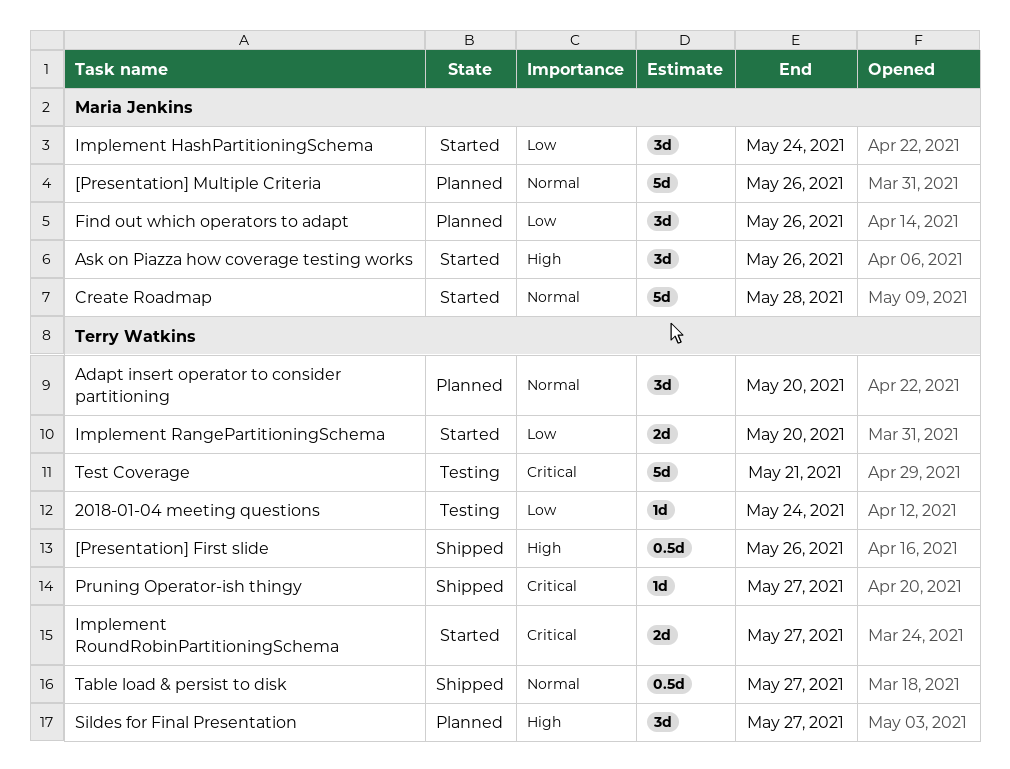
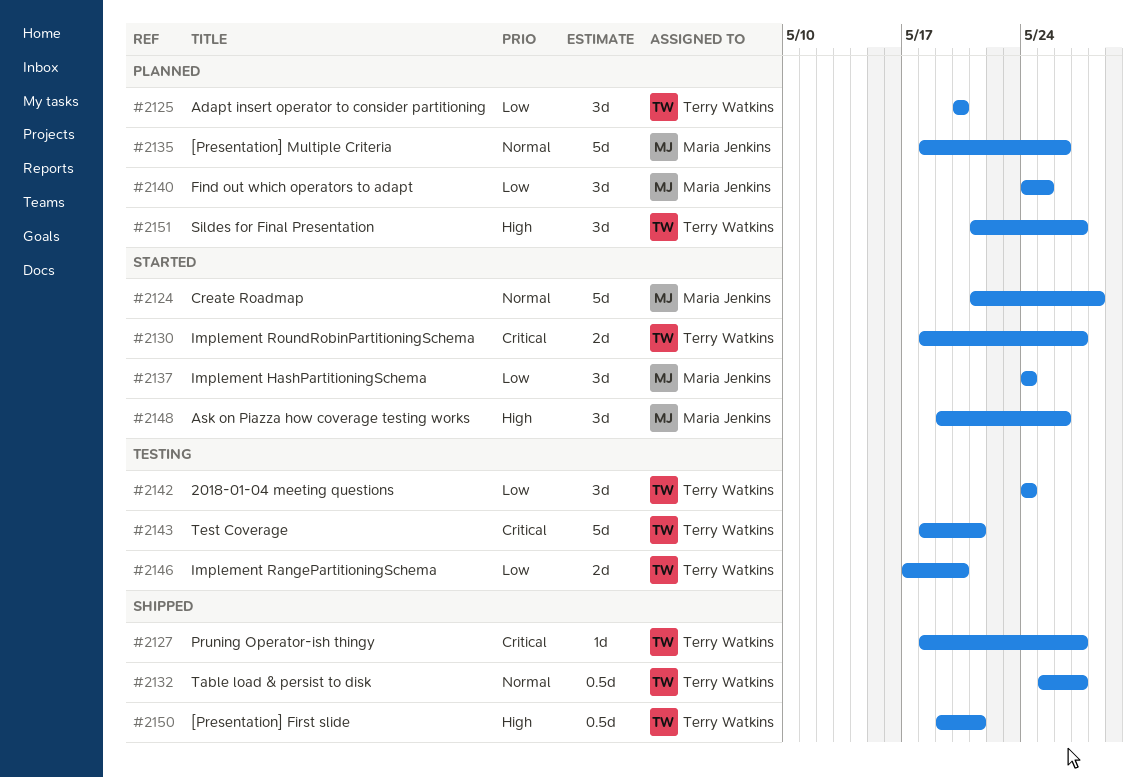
2018-01-04 meeting questions, estimate: 1d -> 3d
[Presentation] First slide, due: May 26 -> May 21
Adapt insert operator to consider partitioning, priority: Normal -> Low
Find out which operators to adapt, due: May 26 -> May 25
Implement RangePartitioningSchema, status: Started -> Testing

